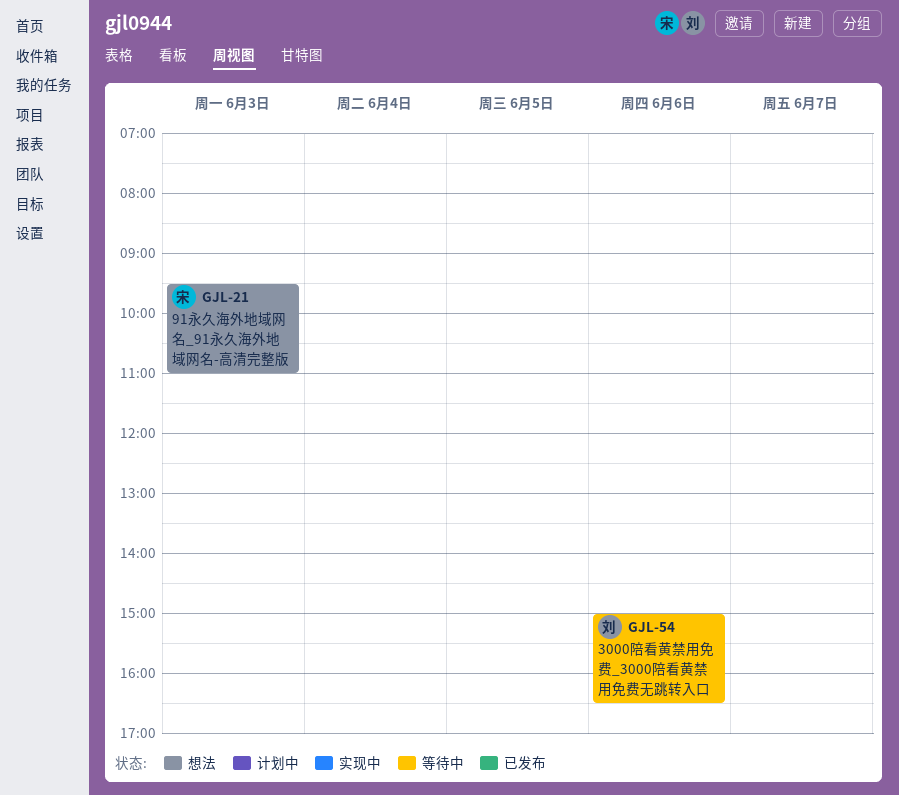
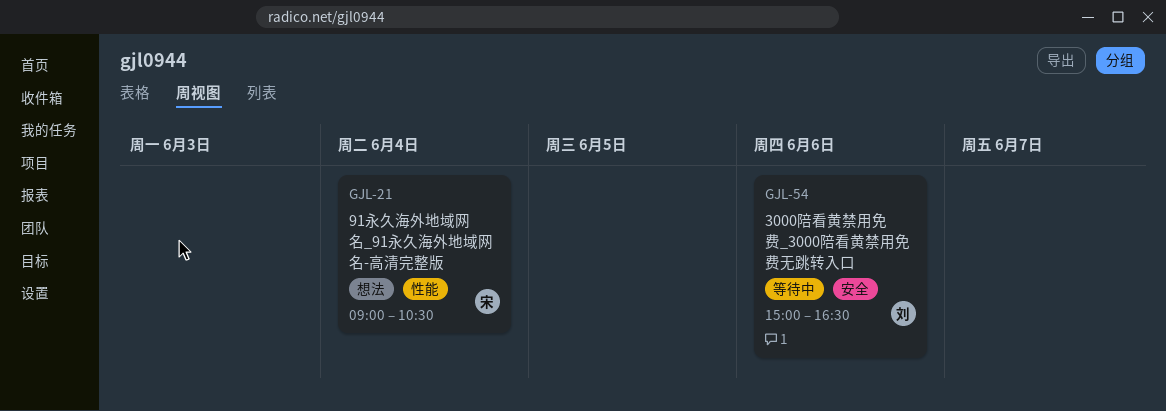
GJL-21, day: Jun 3 -> Jun 4
GJL-21, begins: 09:30 -> 09:00
GJL-21, ends: 11:00 -> 10:30

